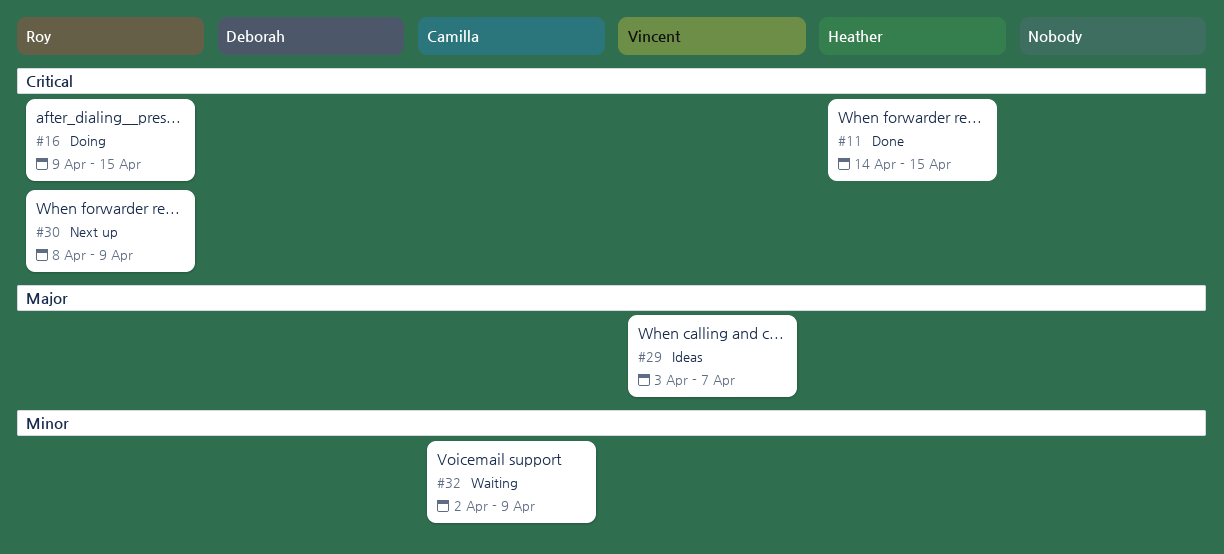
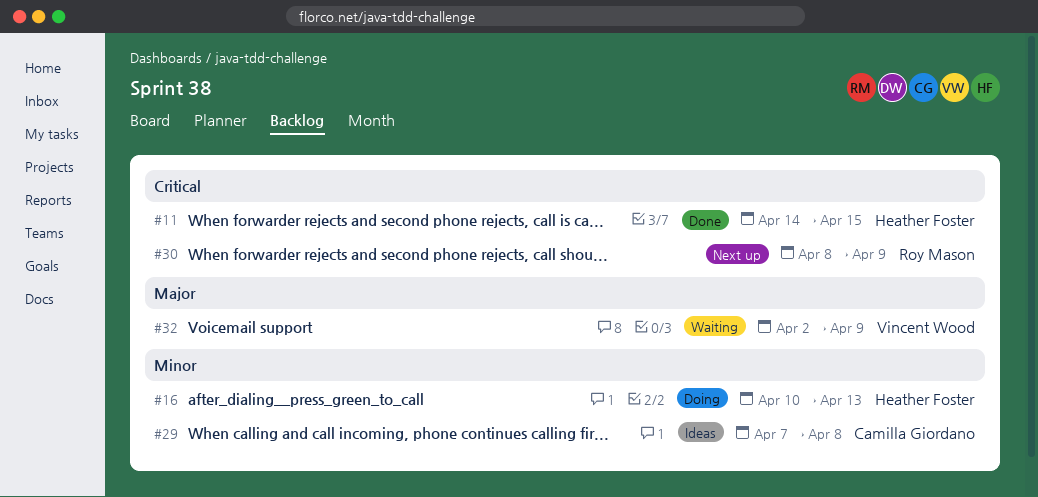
#16, owner: Roy Mason -> Heather Foster
#16, priority: Critical -> Minor
#16, start: Apr 9 -> Apr 10
#16, due: Apr 15 -> Apr 13
#29, owner: Vincent Wood -> Camilla Giordano
#29, priority: Major -> Minor
#29, start: Apr 3 -> Apr 7
#29, due: Apr 7 -> Apr 8
#32, owner: Camilla Giordano -> Vincent Wood
#32, priority: Minor -> Major

